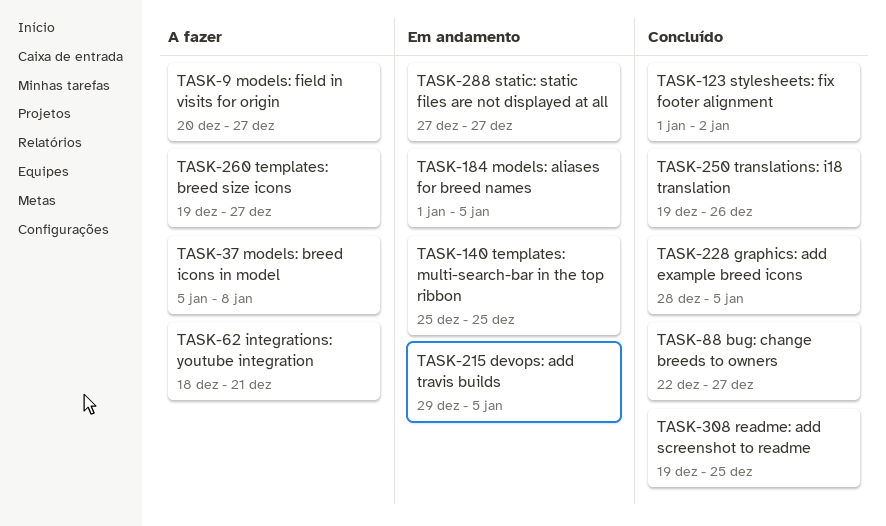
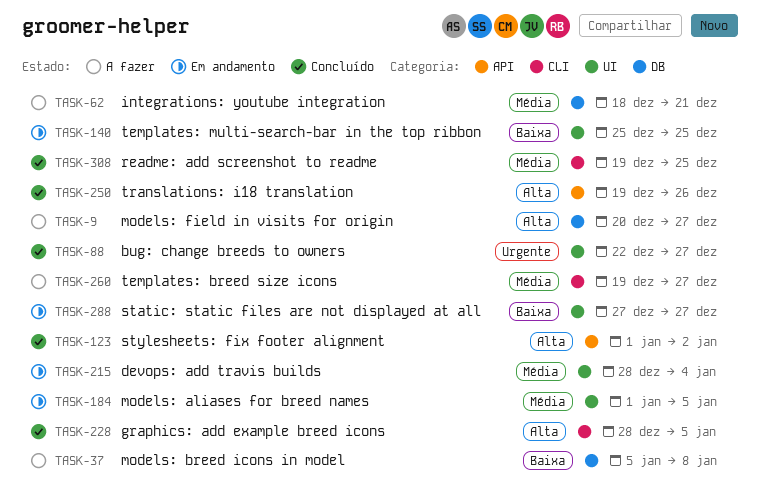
TASK-215, start: Dec 29 -> Dec 28
TASK-215, due: Jan 5 -> Jan 4

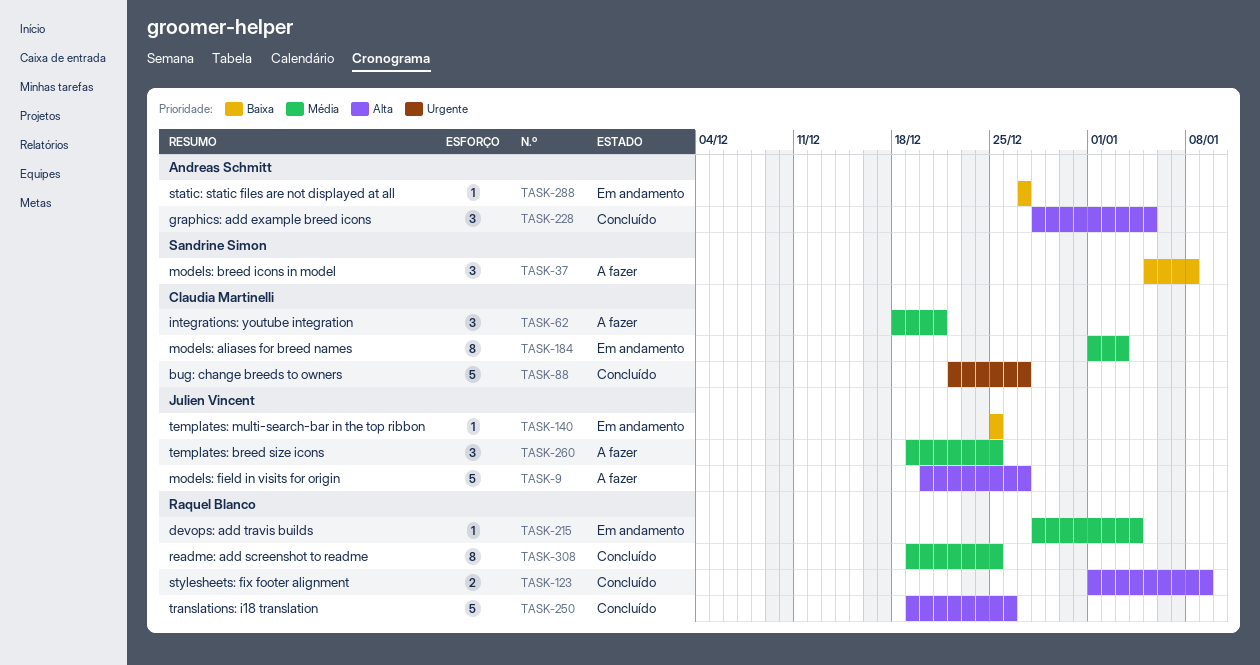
TASK-123, due: Jan 2 -> Jan 9
TASK-184, due: Jan 5 -> Jan 3
TASK-260, due: Dec 27 -> Dec 25

